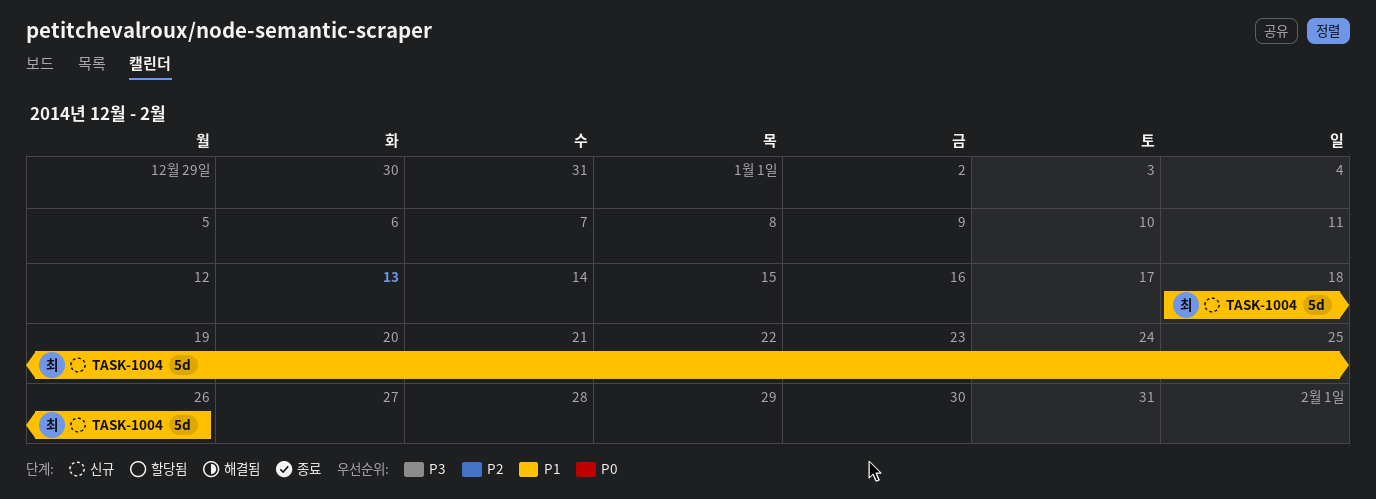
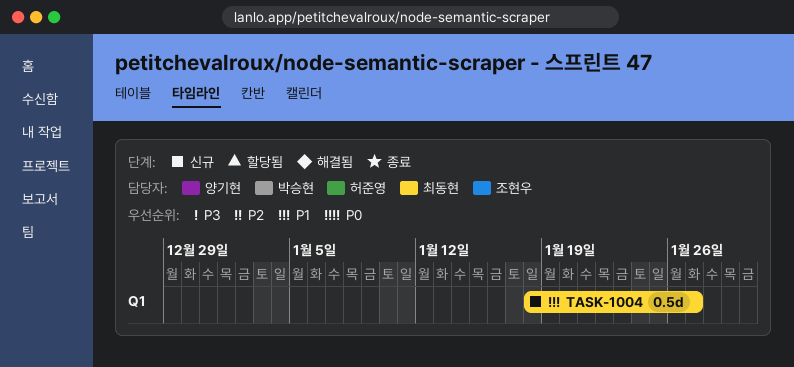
TASK-1004, estimate: 5d -> 0.5d
TASK-1004, due: Jan 26 -> Jan 27

